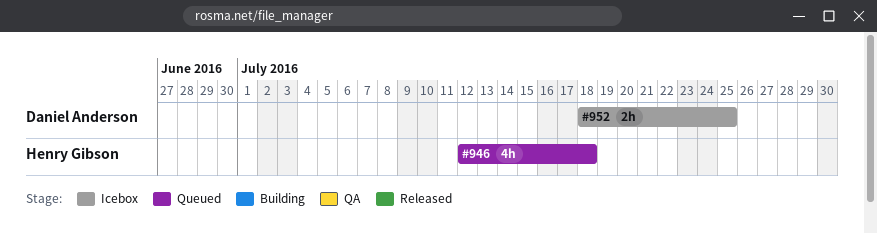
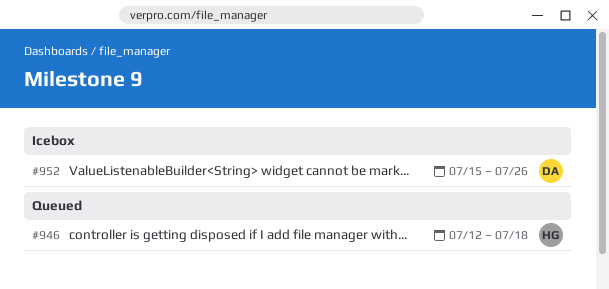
#952, start: Jul 18 -> Jul 15
#952, due: Jul 25 -> Jul 26

